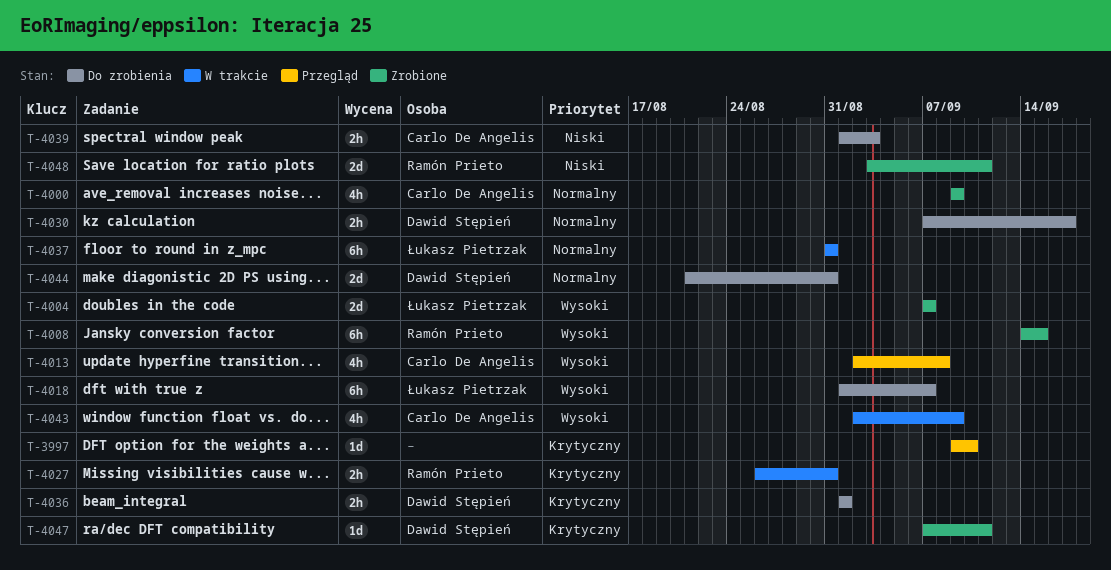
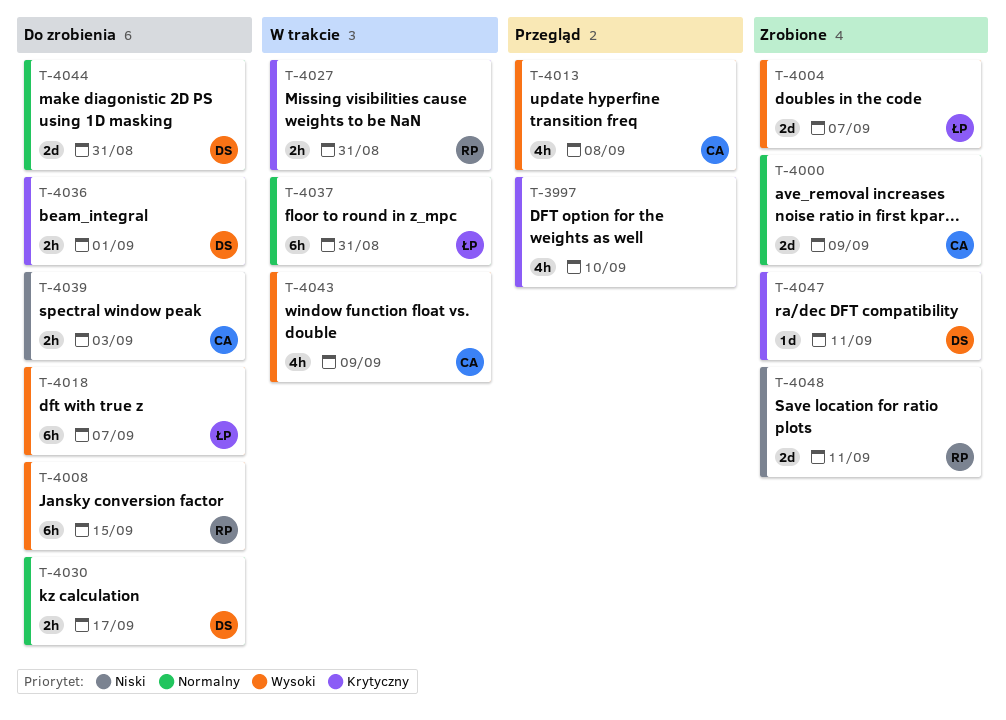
T-3997, estimate: 1d -> 4h
T-4000, estimate: 4h -> 2d
T-4008, status: Zrobione -> Do zrobienia

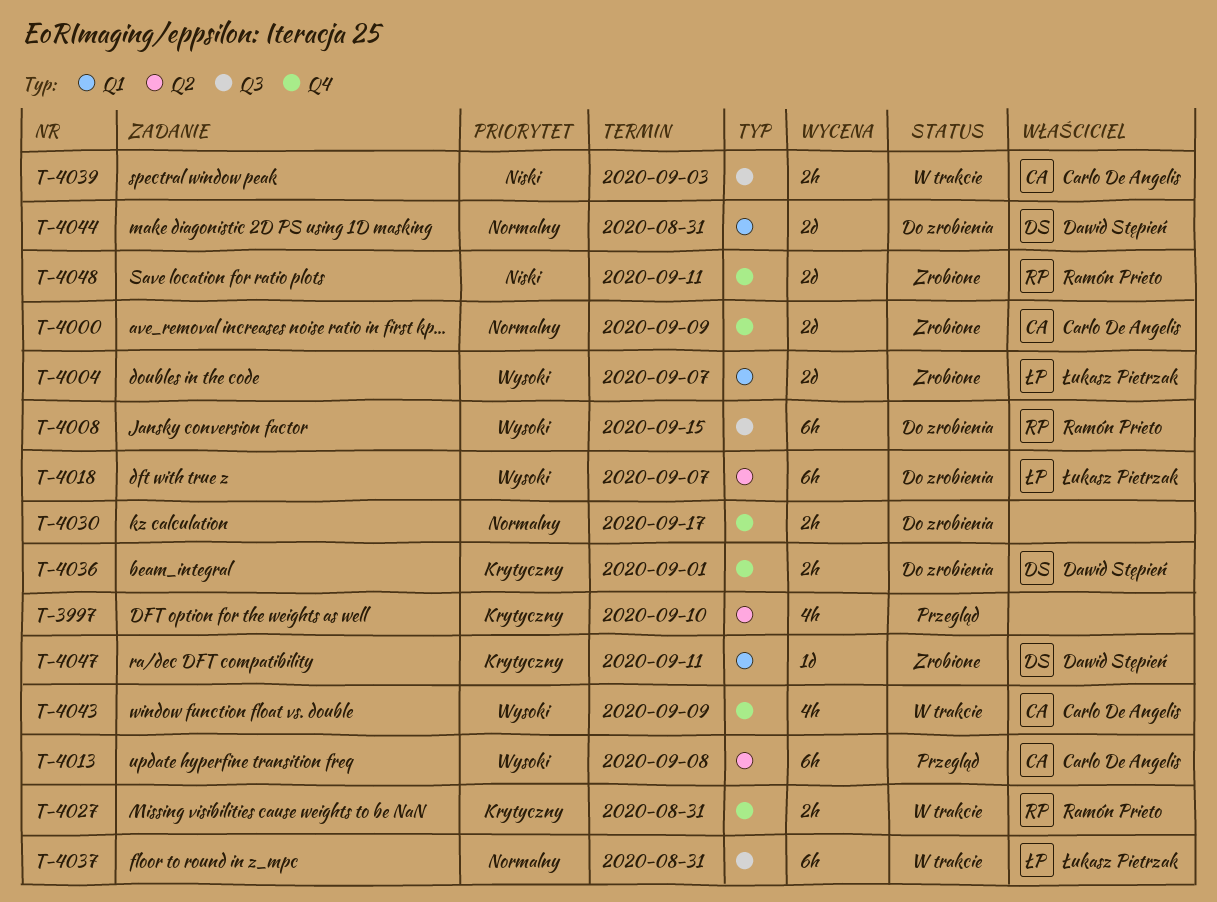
T-4013, estimate: 4h -> 6h
T-4030, owner: Dawid Stępień -> none
T-4039, status: Do zrobienia -> W trakcie

